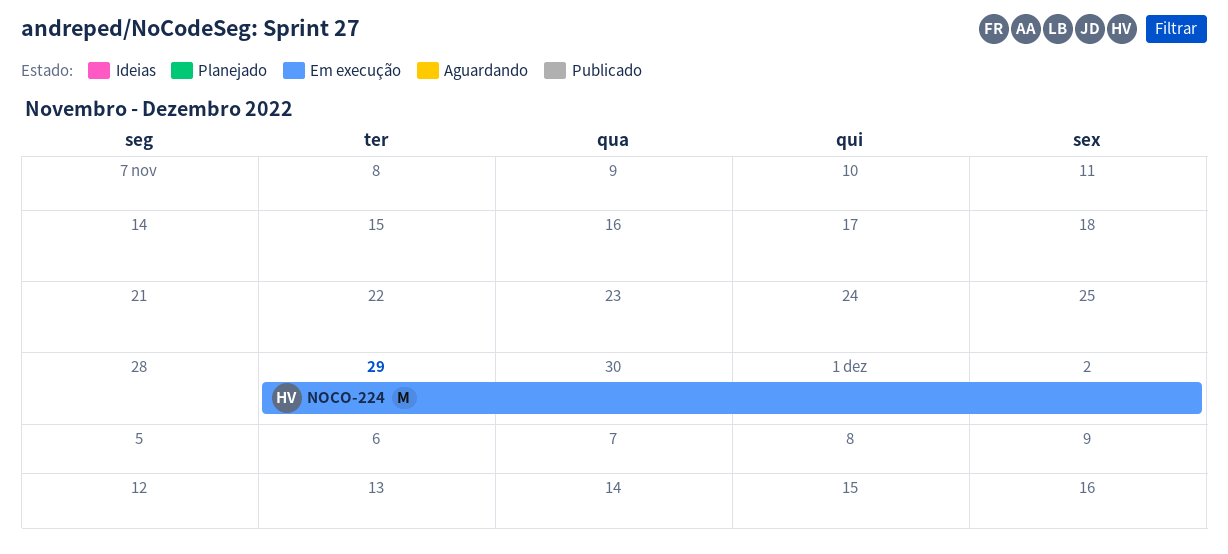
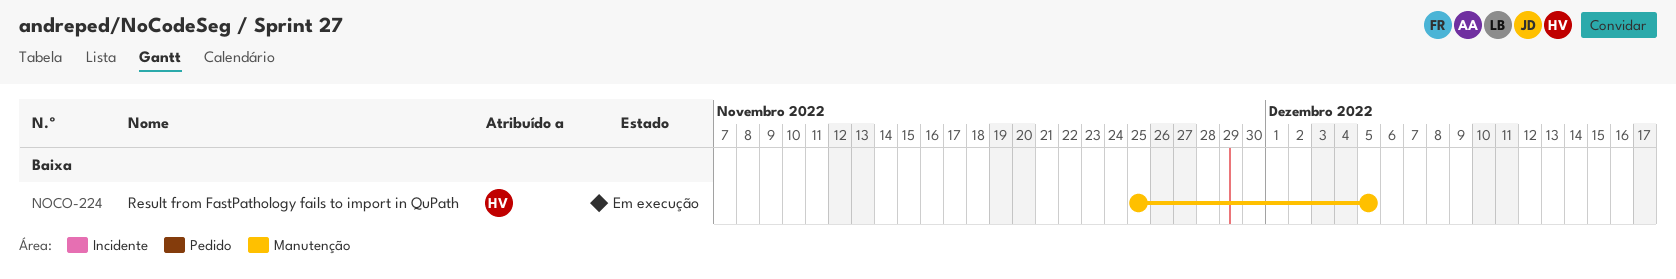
NOCO-224, start: Nov 29 -> Nov 25
NOCO-224, due: Dec 2 -> Dec 5

